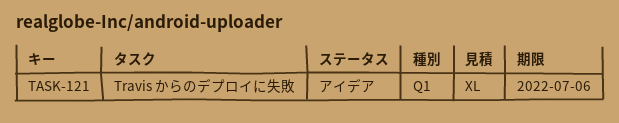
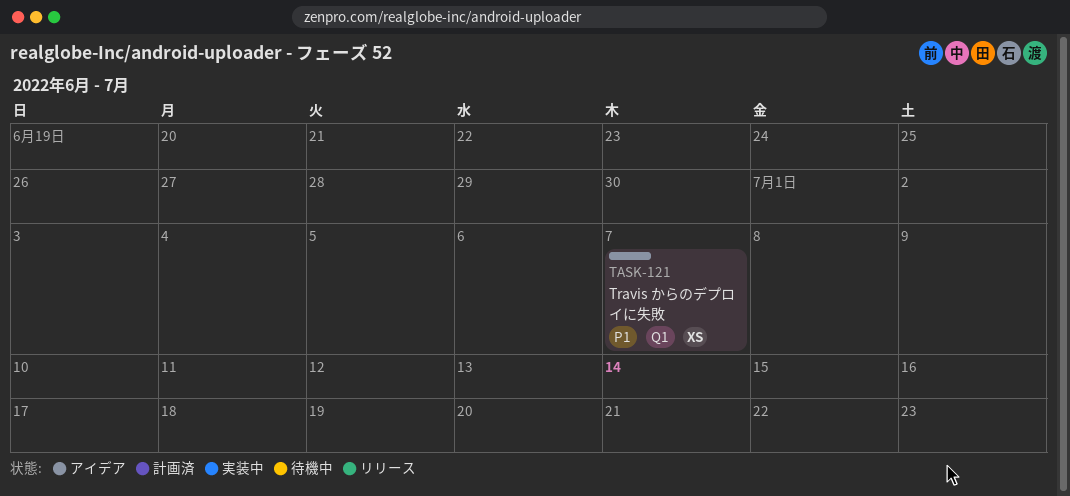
TASK-121, estimate: XL -> XS
TASK-121, due: Jul 6 -> Jul 7

